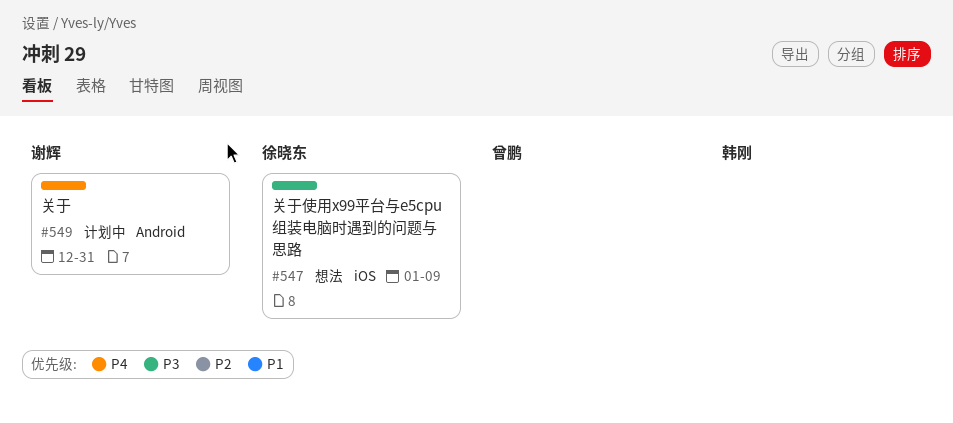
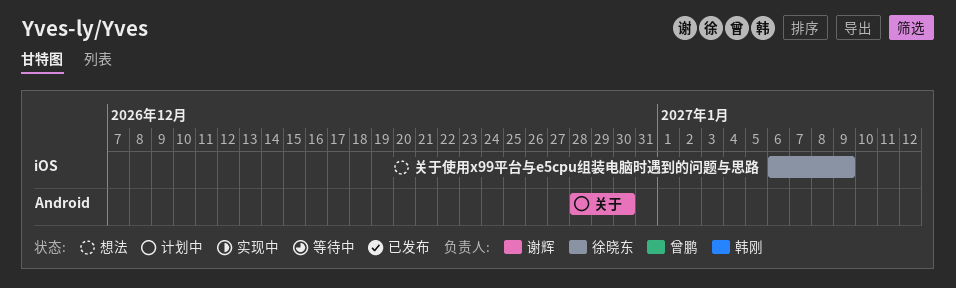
关于, due: Dec 31 -> Dec 30

